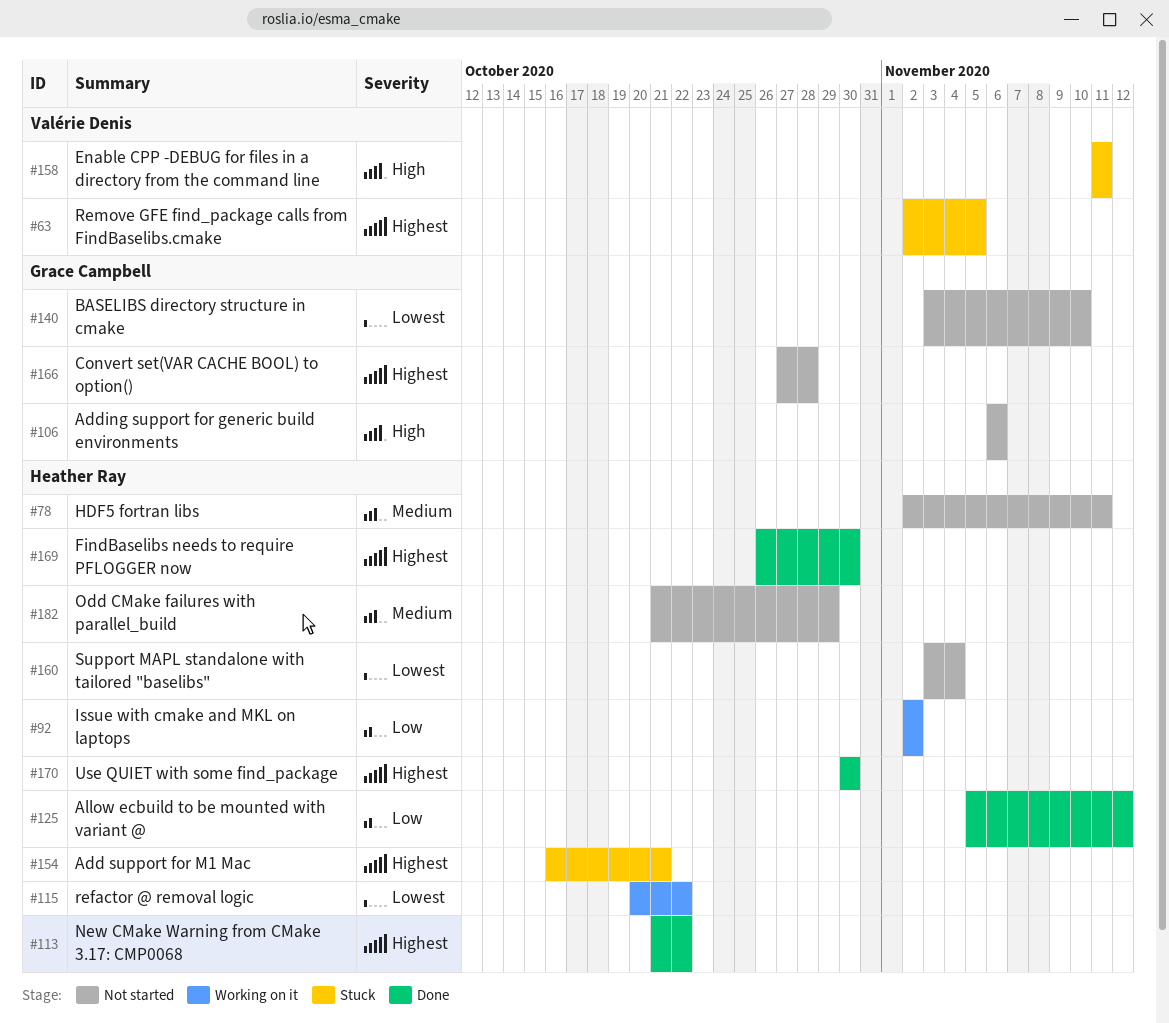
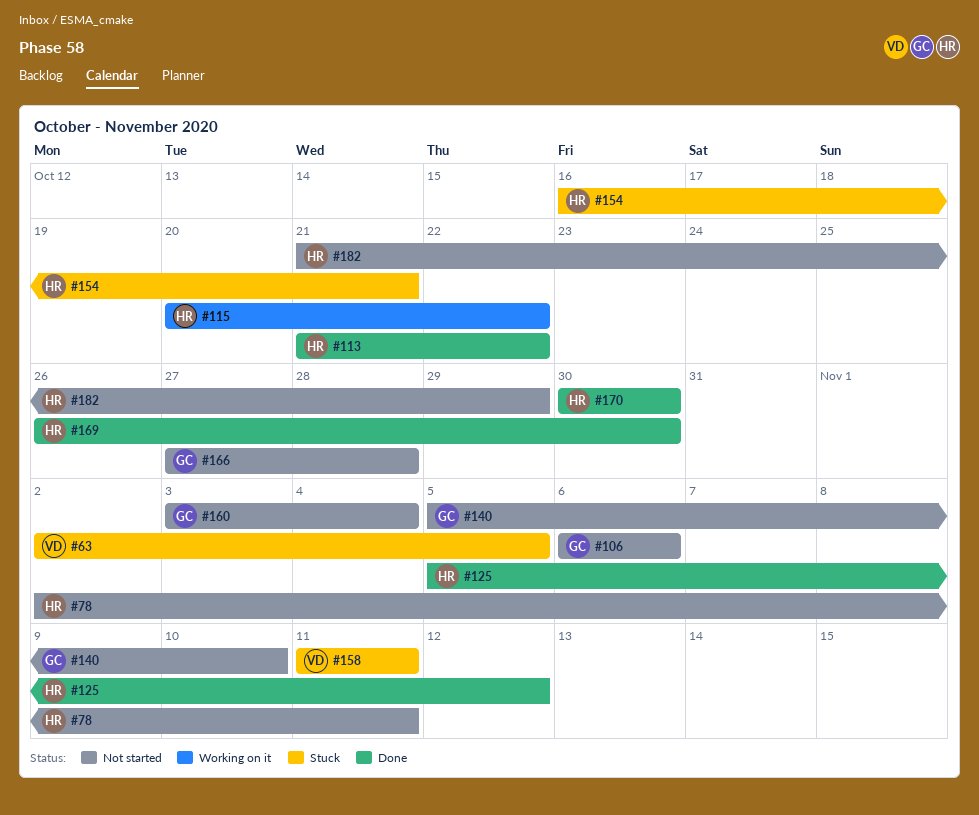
#92: present -> none
#140, start: Nov 3 -> Nov 5
#160, owner: Heather Ray -> Grace Campbell

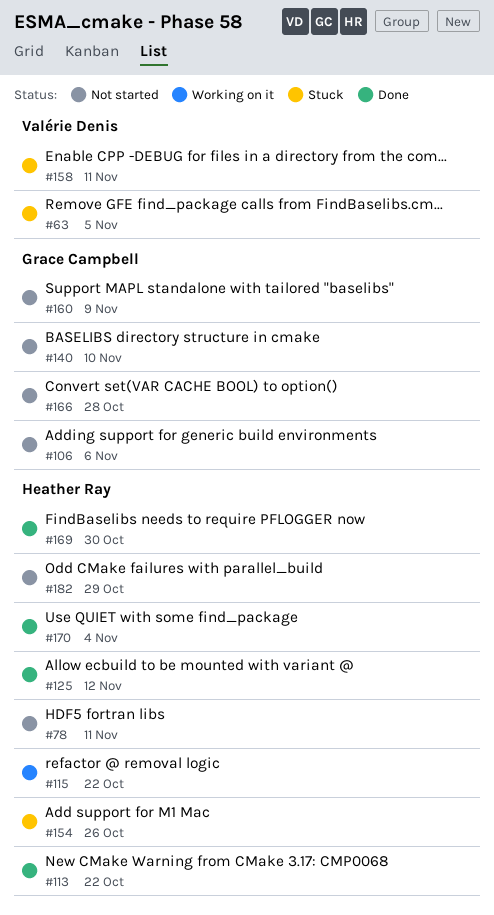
#154, due: Oct 21 -> Oct 26
#160, due: Nov 4 -> Nov 9
#170, due: Oct 30 -> Nov 4

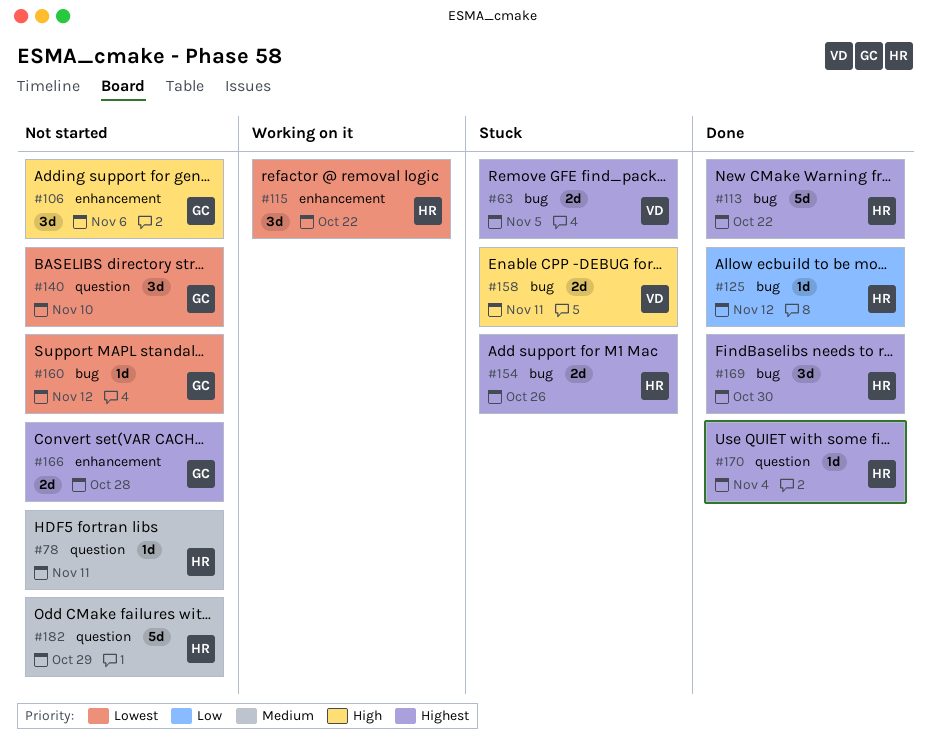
#160, due: Nov 9 -> Nov 12

